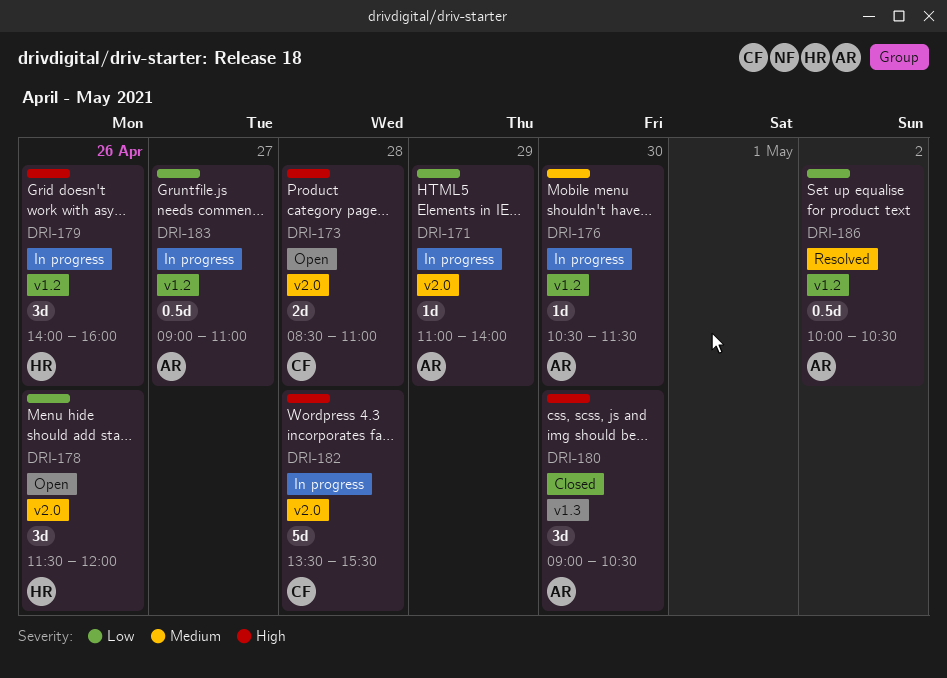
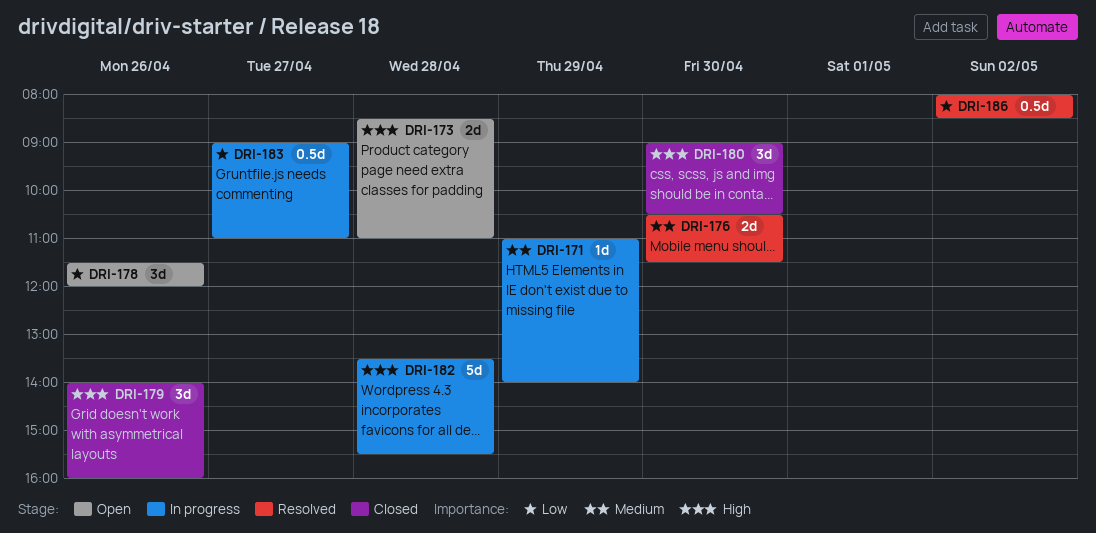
DRI-171, priority: Low -> Medium
DRI-176, status: In progress -> Resolved
DRI-176, estimate: 1d -> 2d
DRI-179, status: In progress -> Closed
DRI-186, begins: 10:00 -> 08:00
DRI-186, ends: 10:30 -> 08:30

